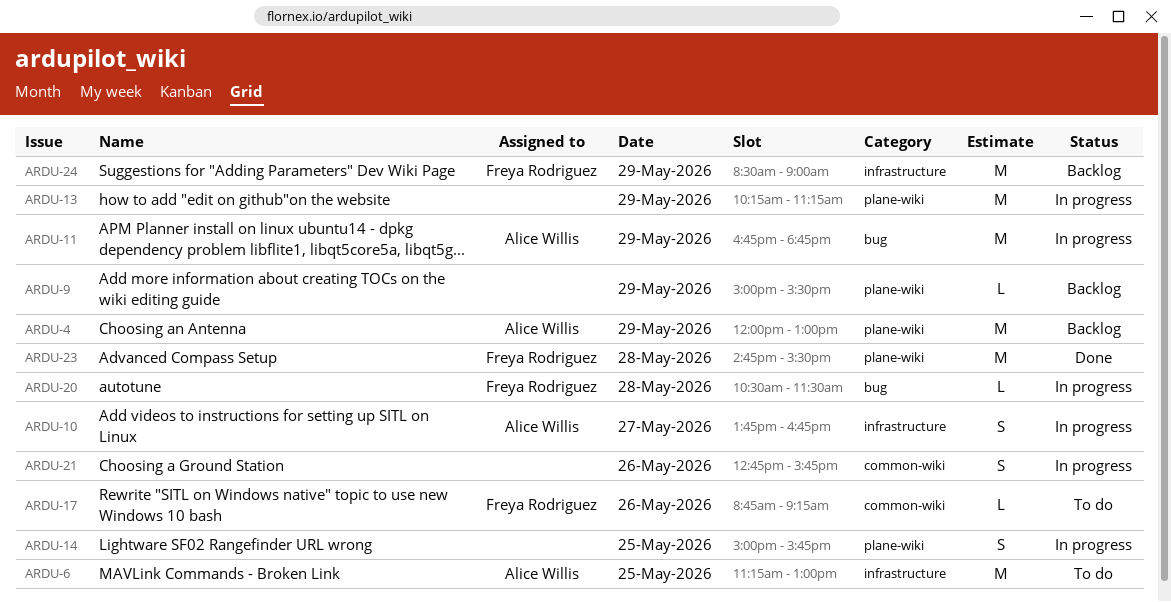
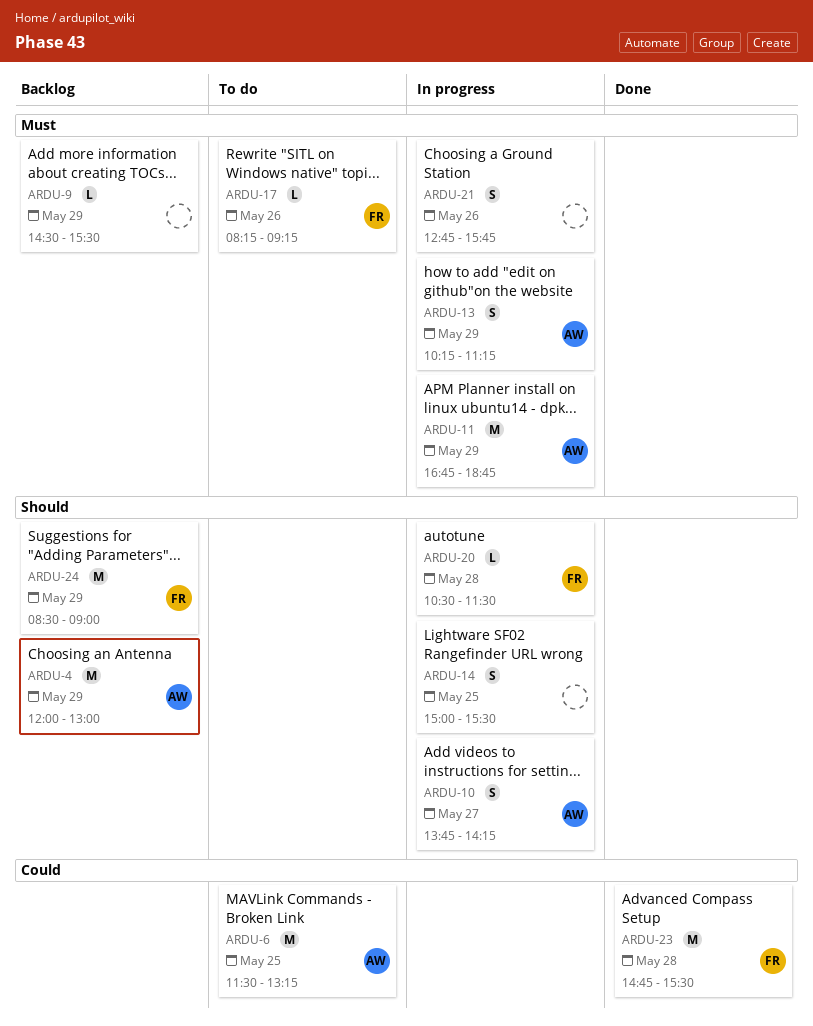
ARDU-6, begins: 11:15 -> 11:30
ARDU-6, ends: 13:00 -> 13:15
ARDU-9, begins: 15:00 -> 14:30
ARDU-10, ends: 16:45 -> 14:15
ARDU-13, owner: none -> Alice Willis
ARDU-13, estimate: M -> S
ARDU-14, ends: 15:45 -> 15:30
ARDU-17, begins: 08:45 -> 08:15

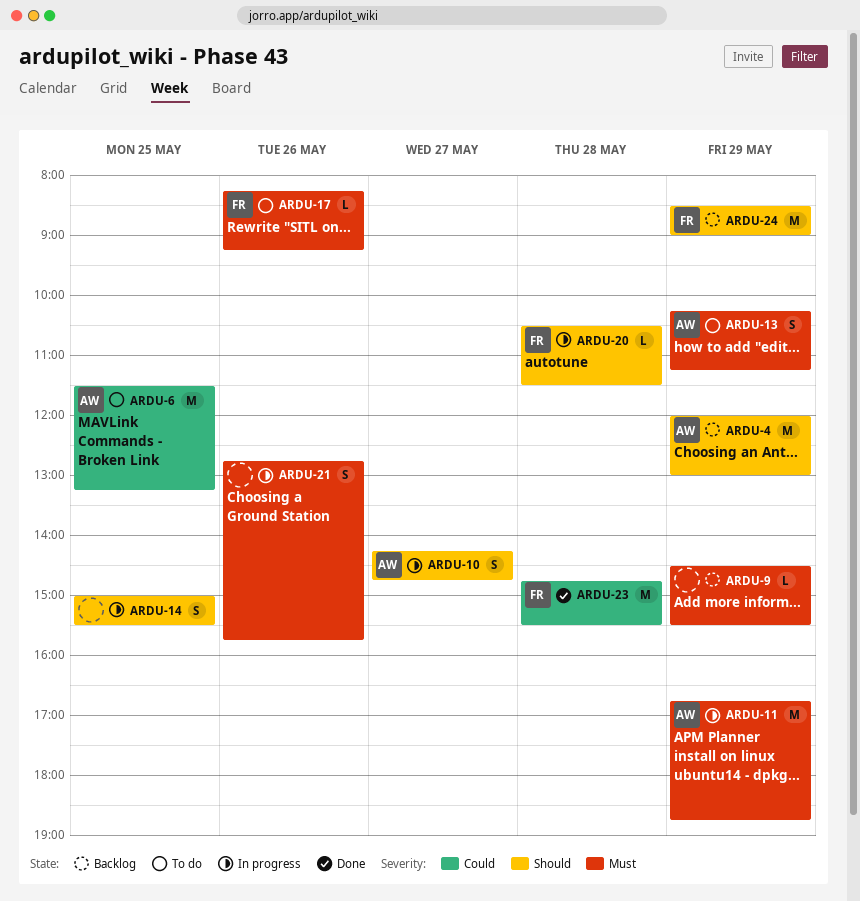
ARDU-10, begins: 13:45 -> 14:15
ARDU-10, ends: 14:15 -> 14:45
ARDU-13, status: In progress -> To do

